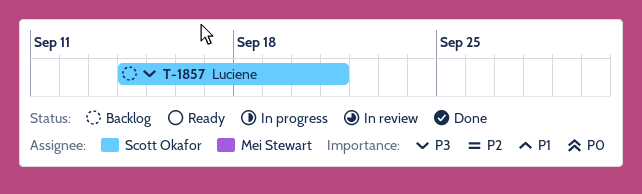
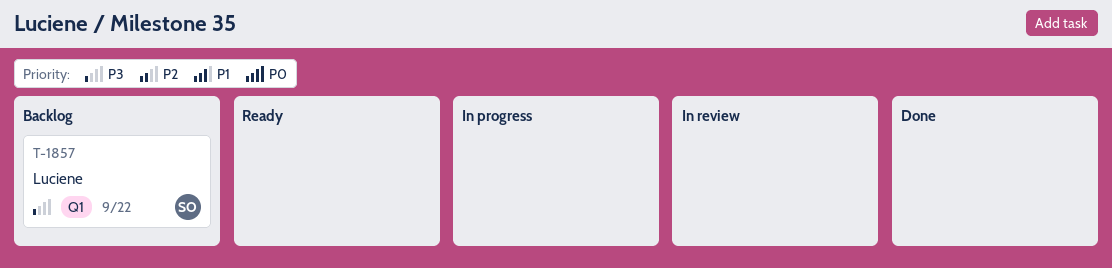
T-1857, due: Sep 21 -> Sep 22

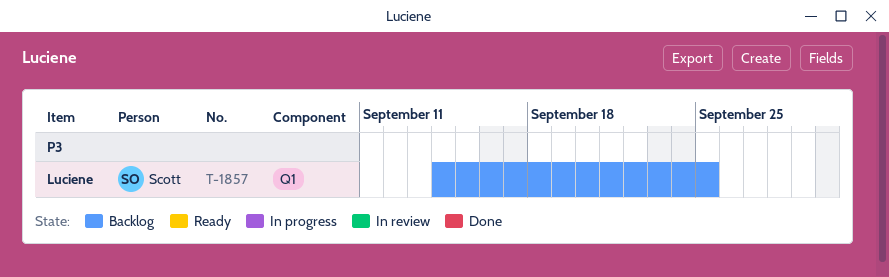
T-1857, due: Sep 22 -> Sep 25

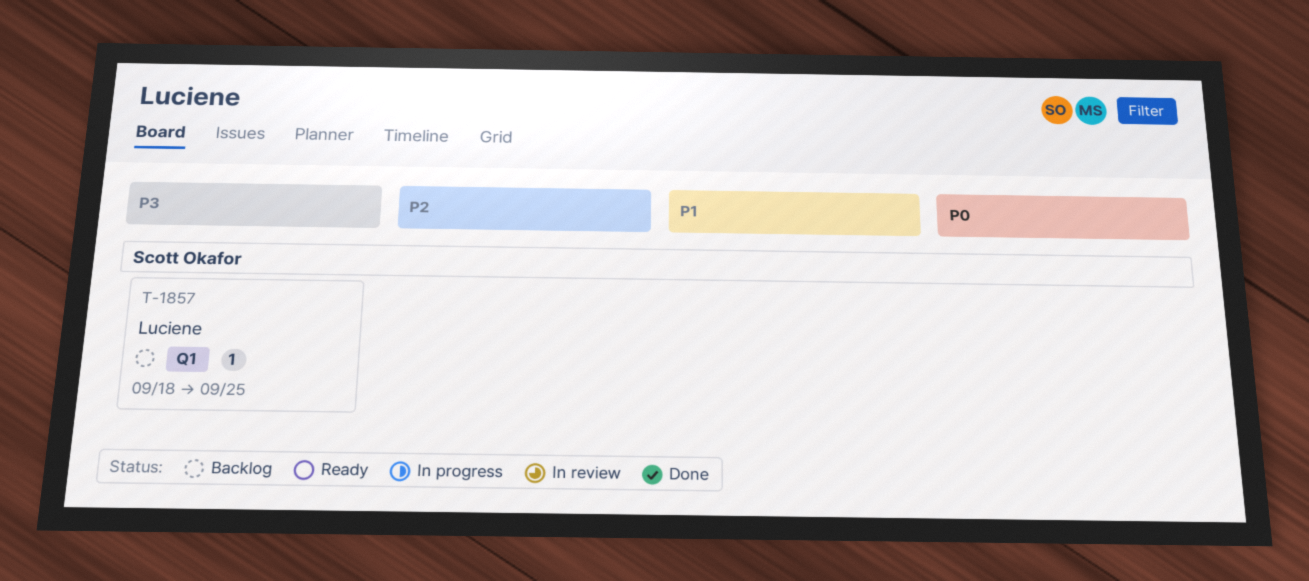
T-1857, start: Sep 14 -> Sep 18

